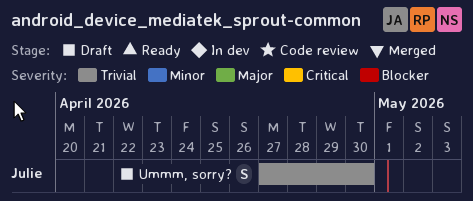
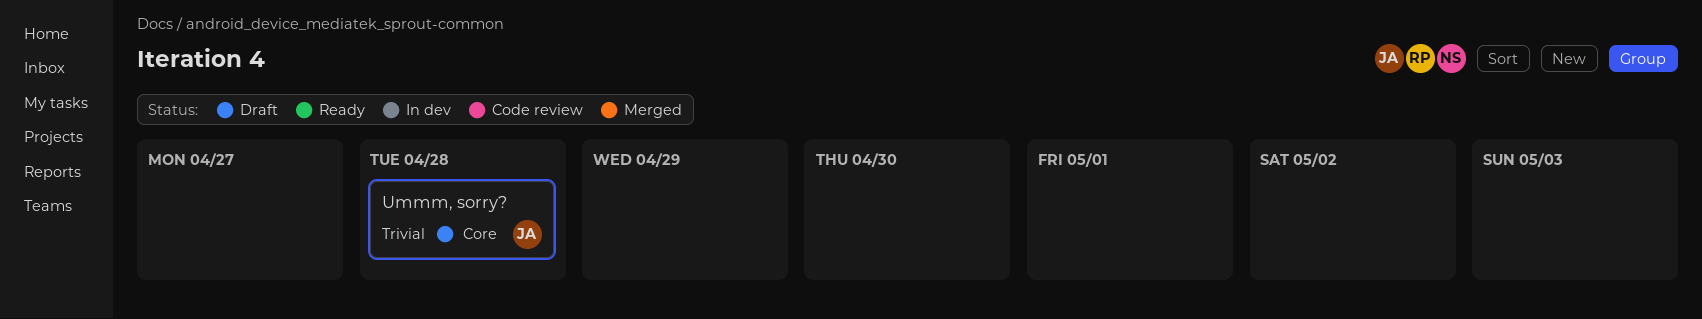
Ummm, sorry?, due: Apr 30 -> Apr 28

